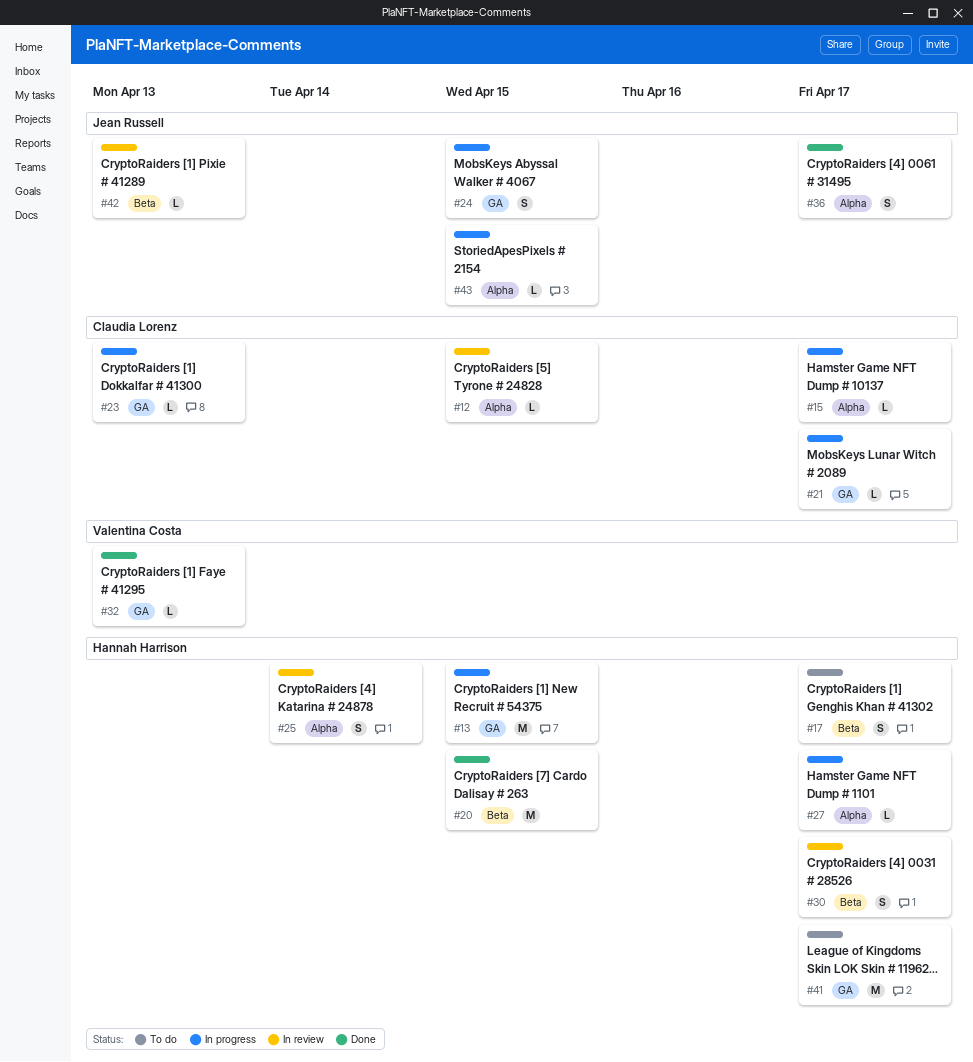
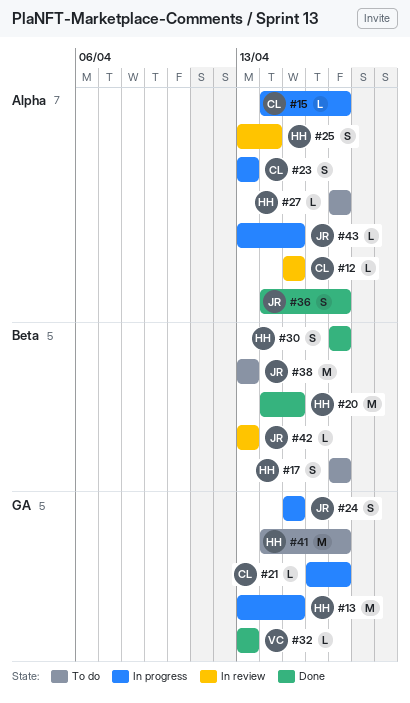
#23, label: GA -> Alpha
#23, estimate: L -> S
#27, status: In progress -> To do
#30, status: In review -> Done
#38: none -> present

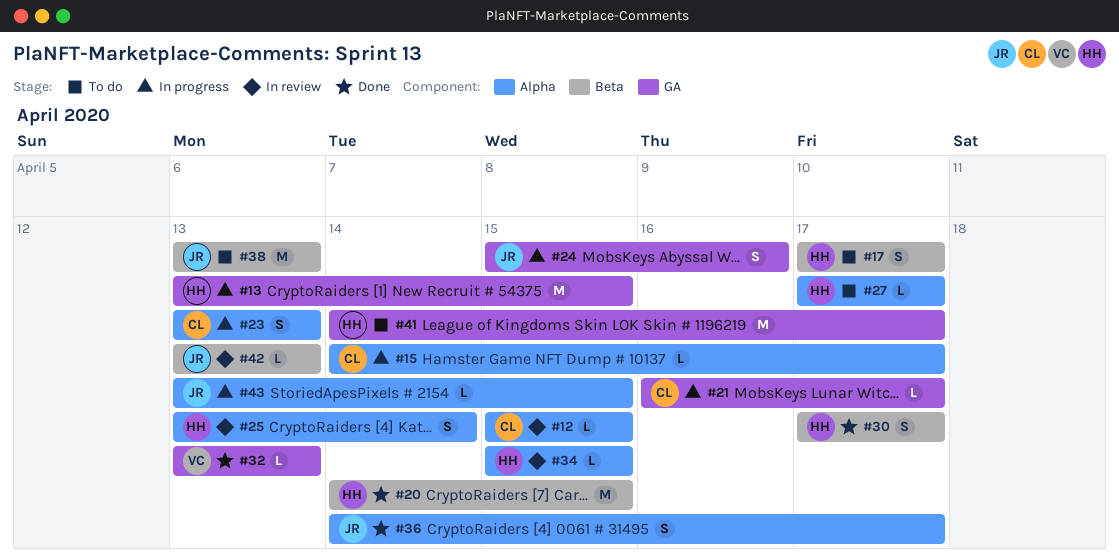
#24, due: Apr 15 -> Apr 16
#34: none -> present

